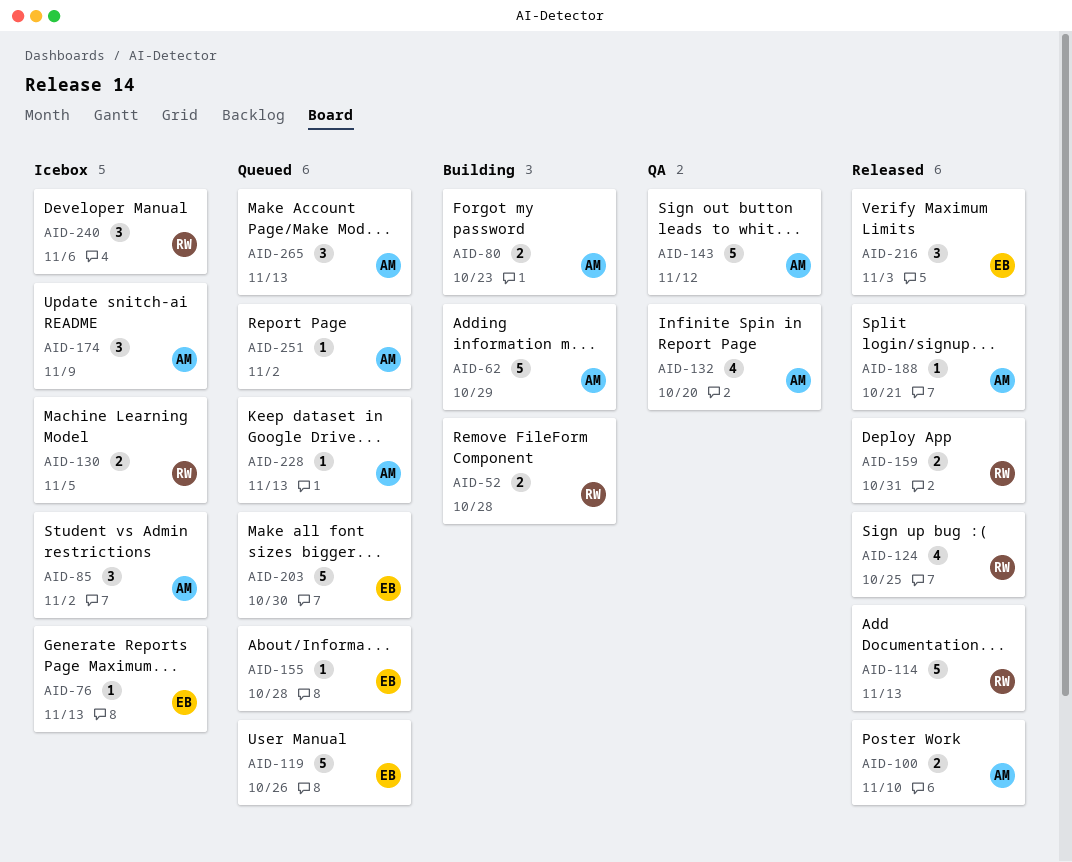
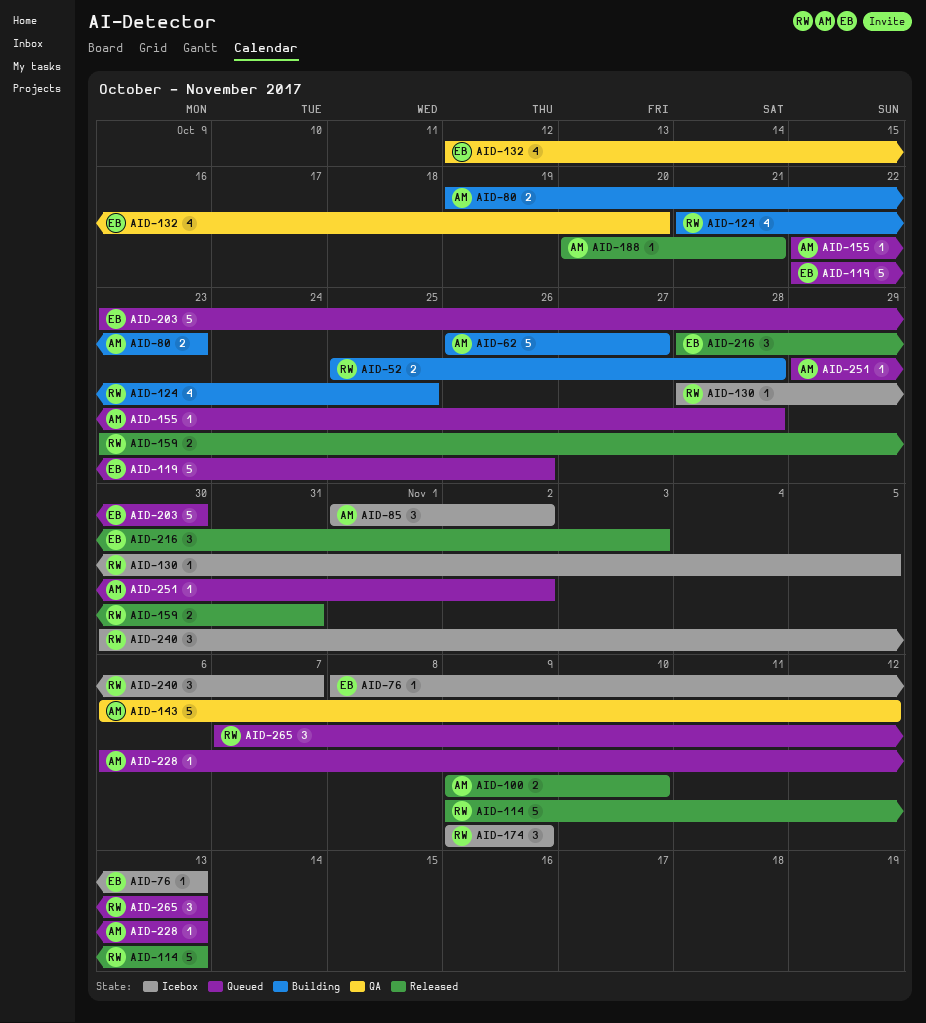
AID-62, due: Oct 29 -> Oct 27
AID-124, status: Released -> Building
AID-130, estimate: 2 -> 1
AID-132, owner: AM -> EB
AID-155, owner: EB -> AM
AID-174, owner: AM -> RW
AID-240, due: Nov 6 -> Nov 7
AID-265, owner: AM -> RW

